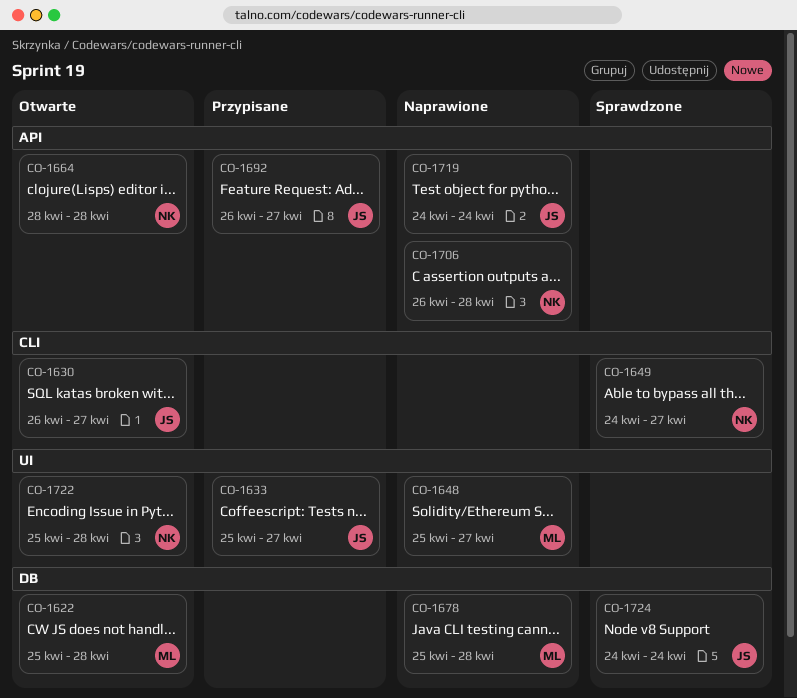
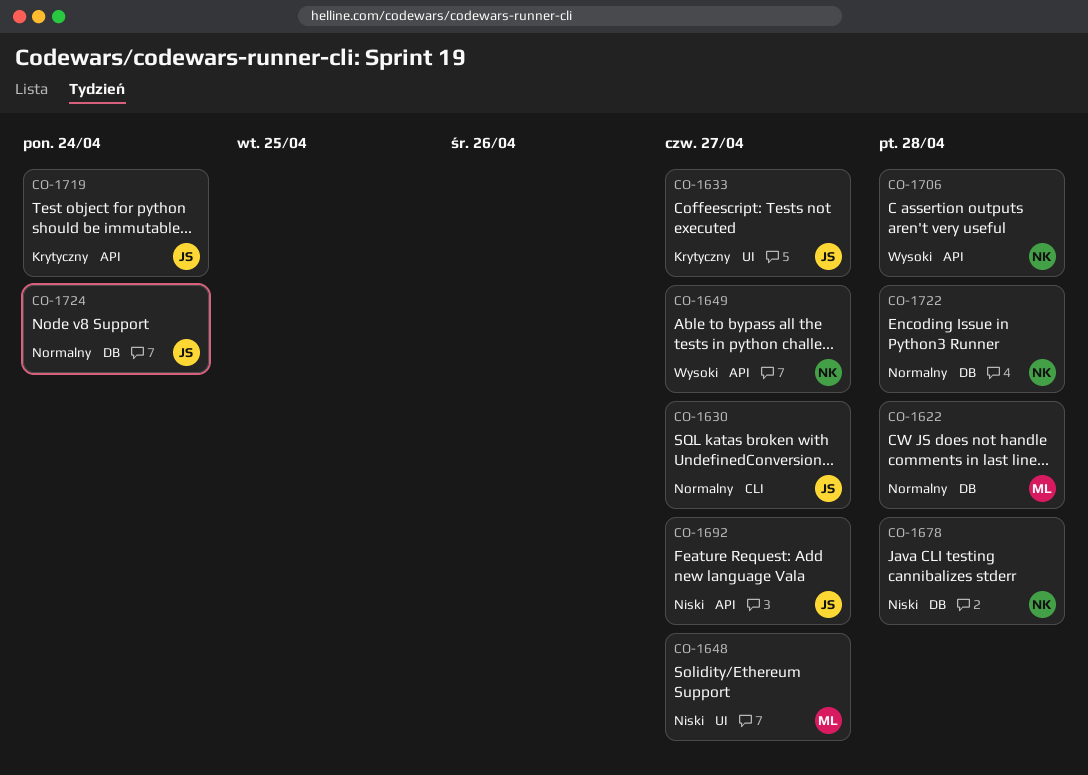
CO-1649, label: CLI -> API
CO-1664: present -> none
CO-1678, owner: ML -> NK
CO-1722, label: UI -> DB

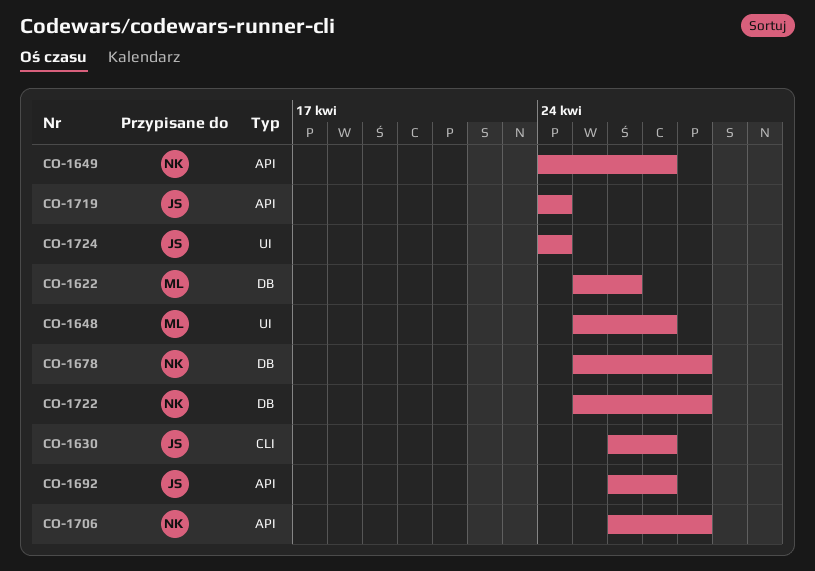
CO-1622, due: Apr 28 -> Apr 26
CO-1633: present -> none
CO-1724, label: DB -> UI

